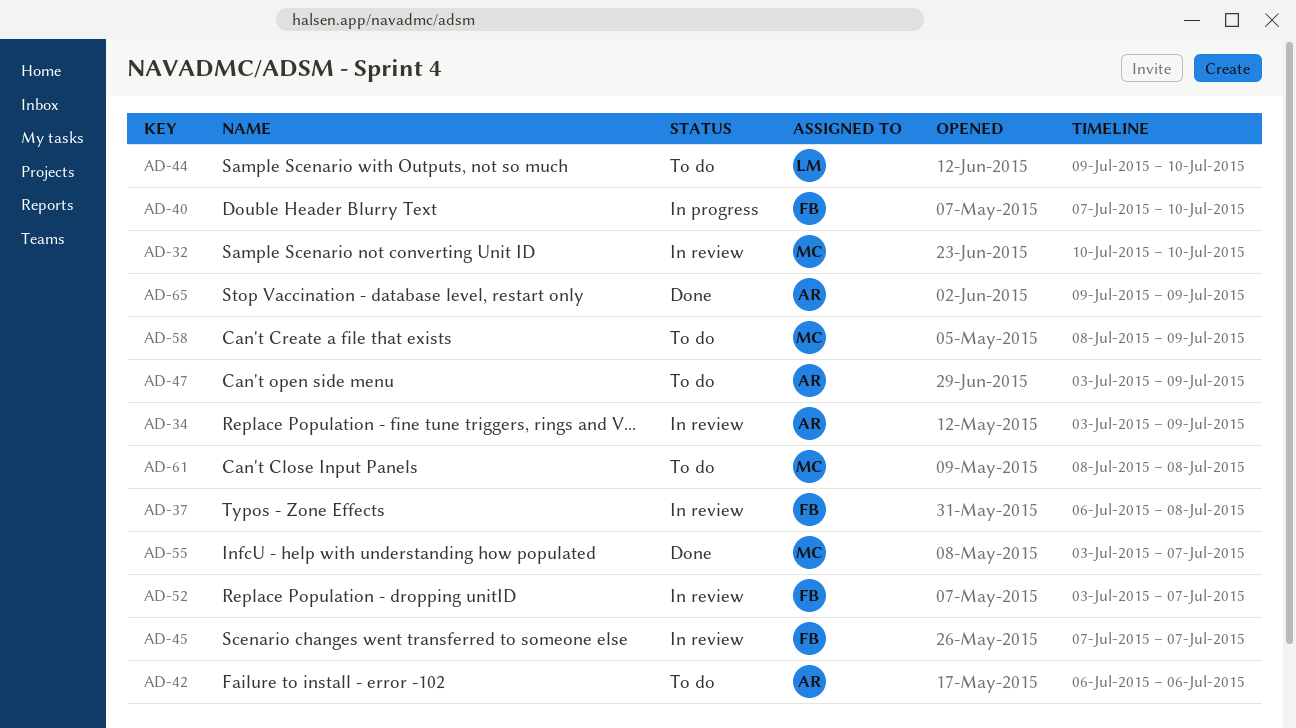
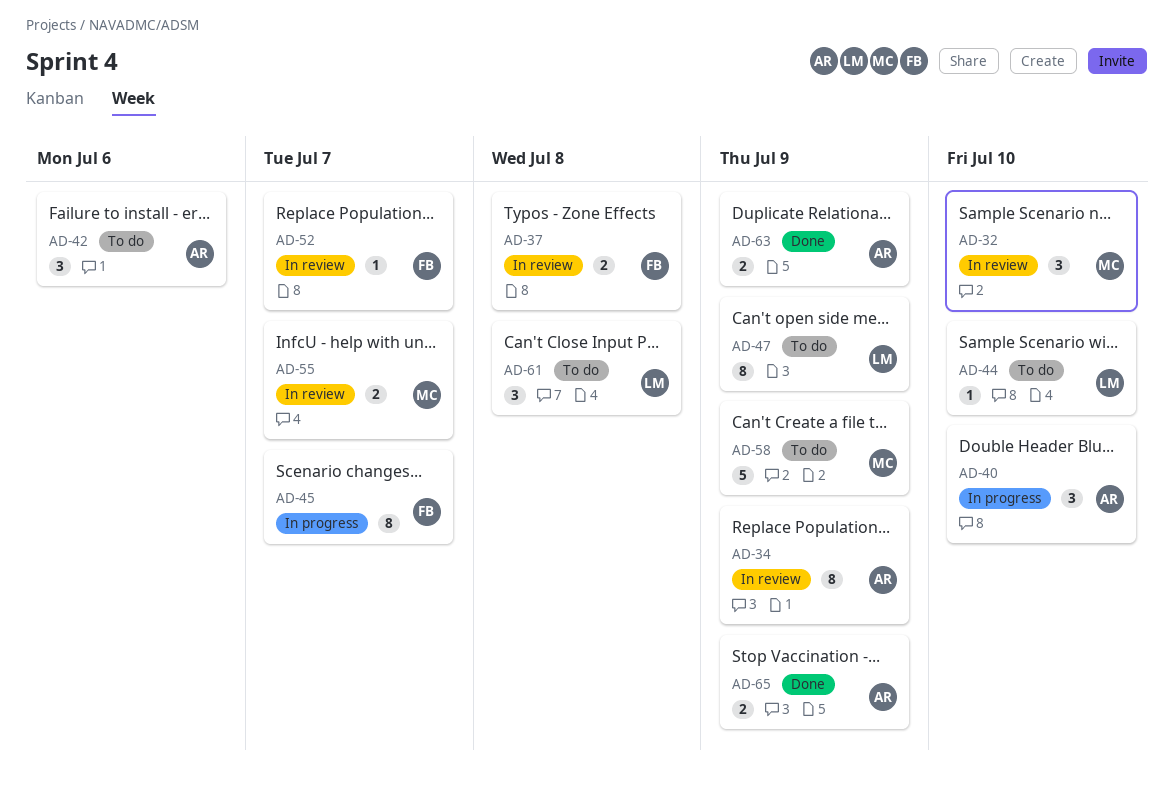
AD-40, owner: FB -> AR
AD-45, status: In review -> In progress
AD-47, owner: AR -> LM
AD-55, status: Done -> In review
AD-61, owner: MC -> LM
AD-63: none -> present

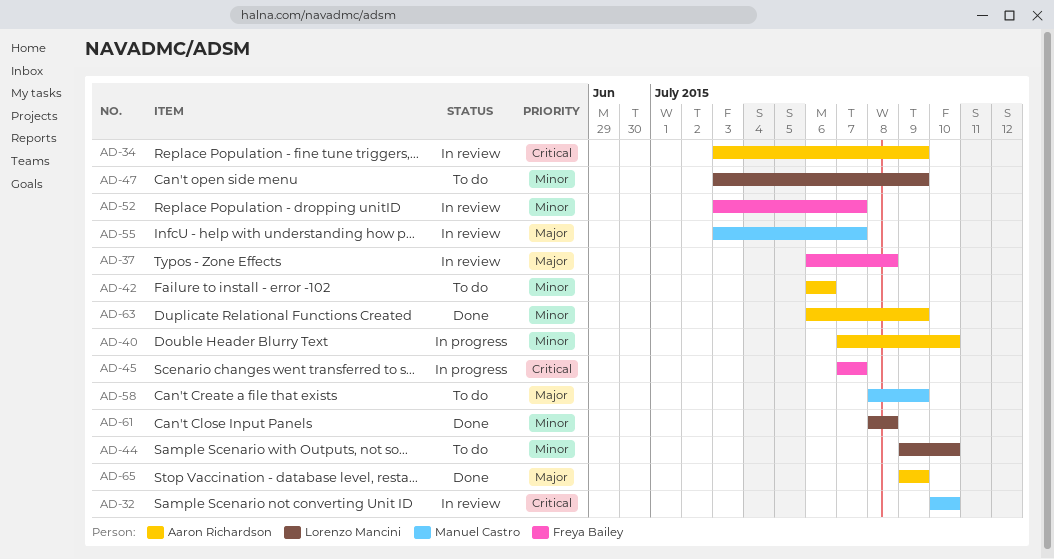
AD-61, status: To do -> Done

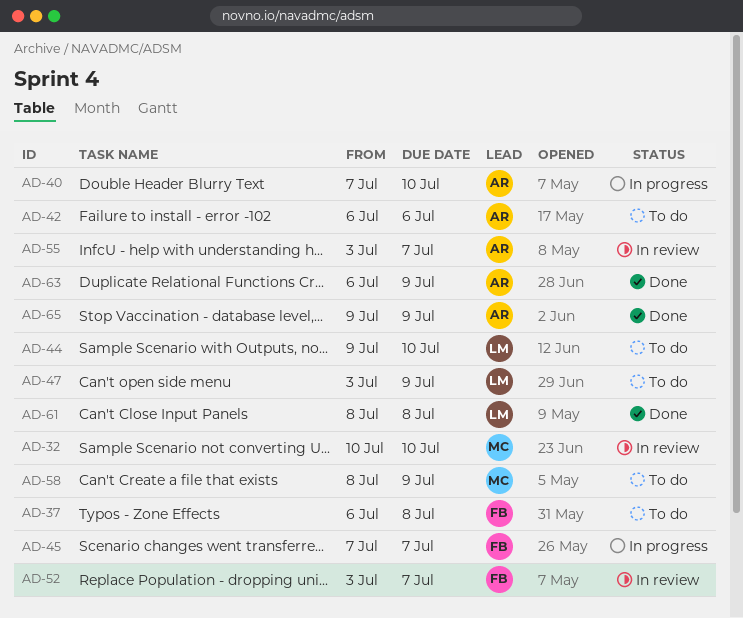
AD-34: present -> none
AD-37, status: In review -> To do
AD-55, owner: Manuel Castro -> Aaron Richardson

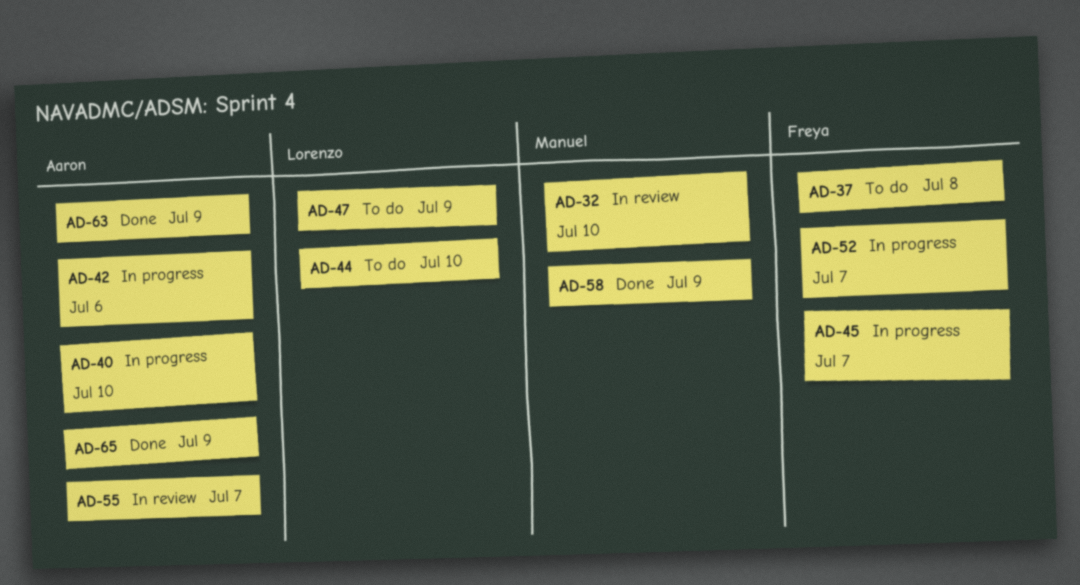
AD-42, status: To do -> In progress
AD-52, status: In review -> In progress
AD-58, status: To do -> Done
AD-61: present -> none

